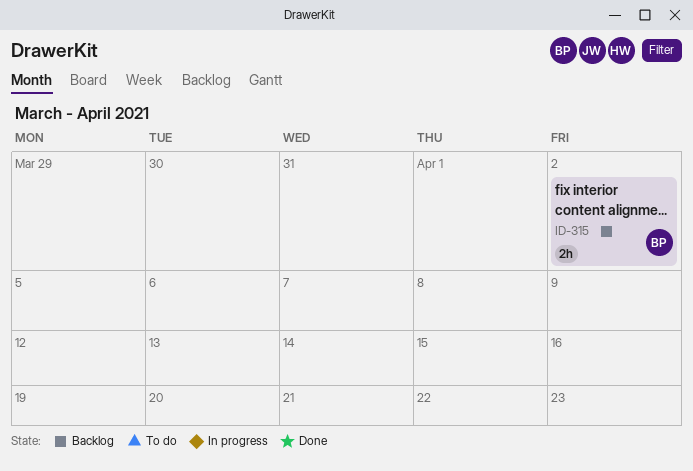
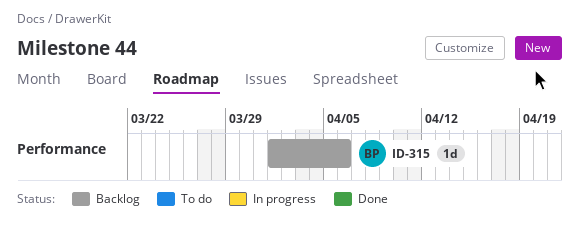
ID-315, estimate: 2h -> 1d
ID-315, due: Apr 2 -> Apr 6

